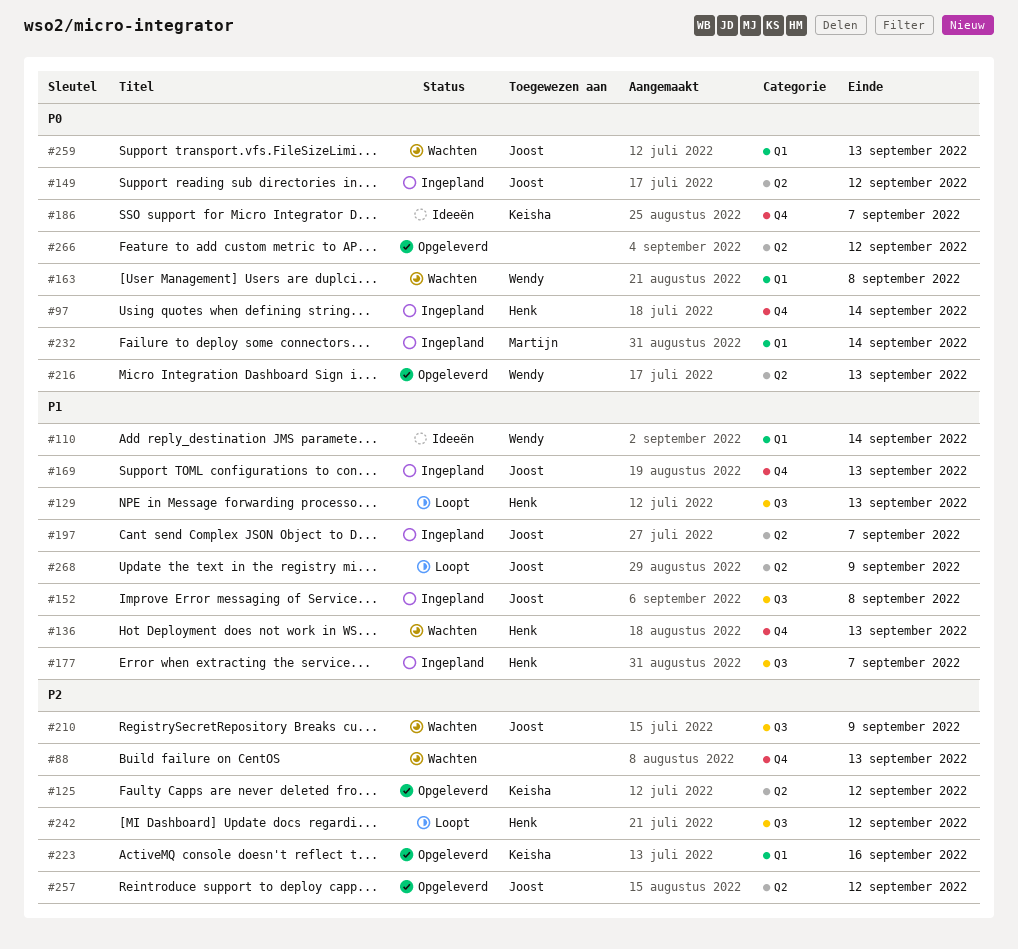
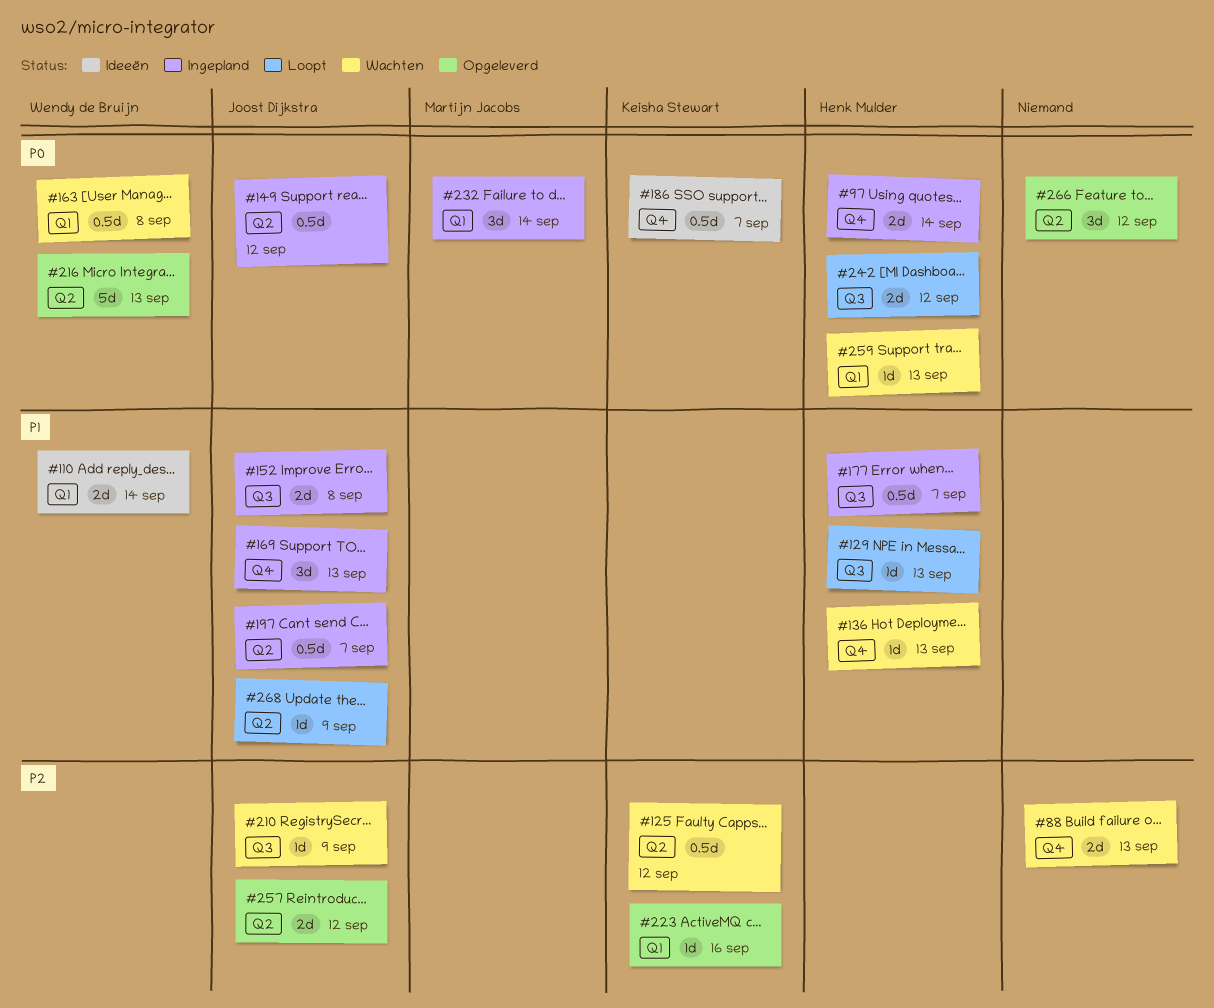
#125, status: Opgeleverd -> Wachten
#242, priority: P2 -> P0
#259, owner: Joost Dijkstra -> Henk Mulder

